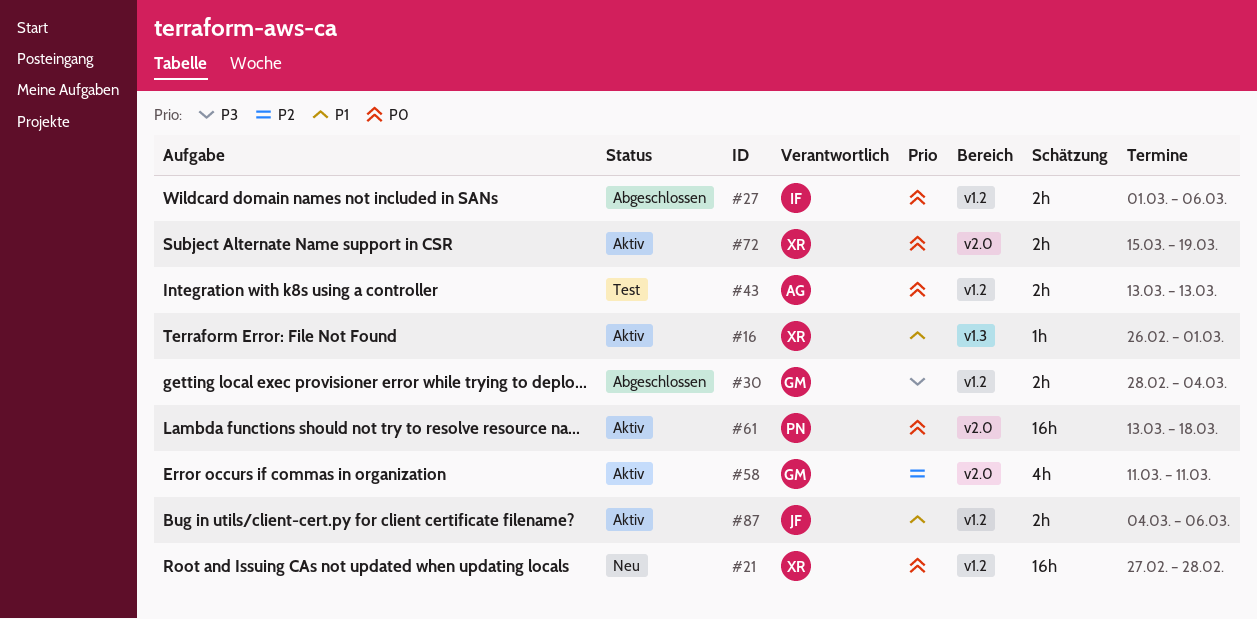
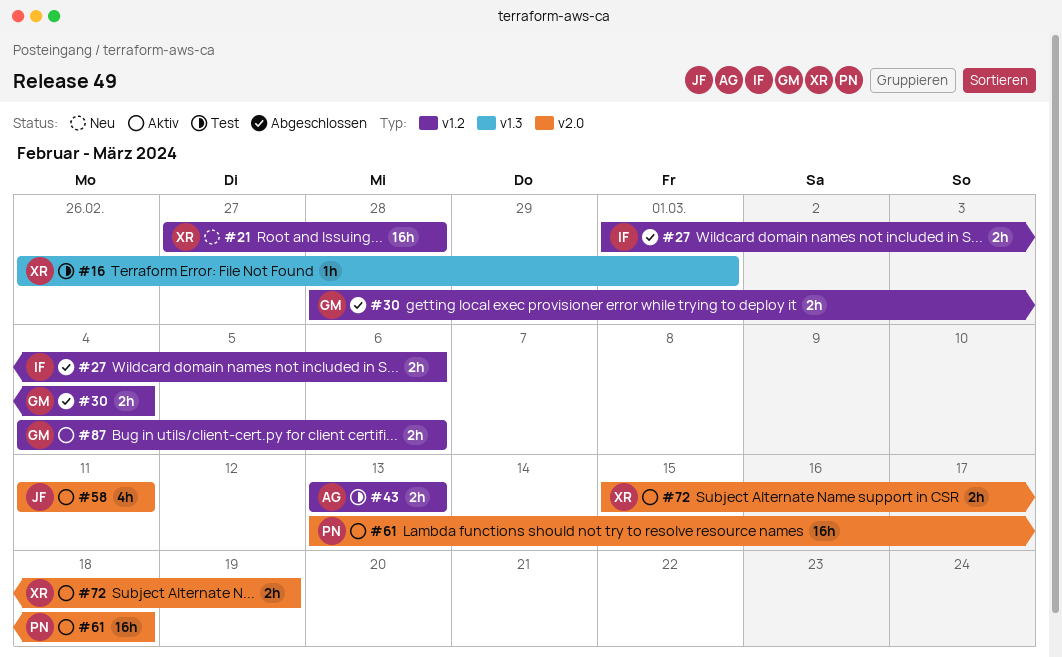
#16, status: Aktiv -> Test
#58, owner: GM -> JF
#87, owner: JF -> GM

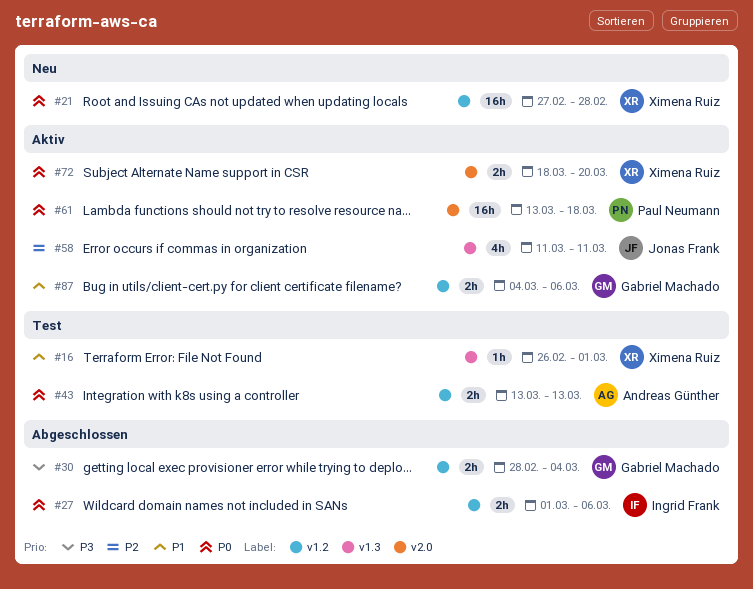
#58, label: v2.0 -> v1.3
#72, start: Mar 15 -> Mar 18
#72, due: Mar 19 -> Mar 20

